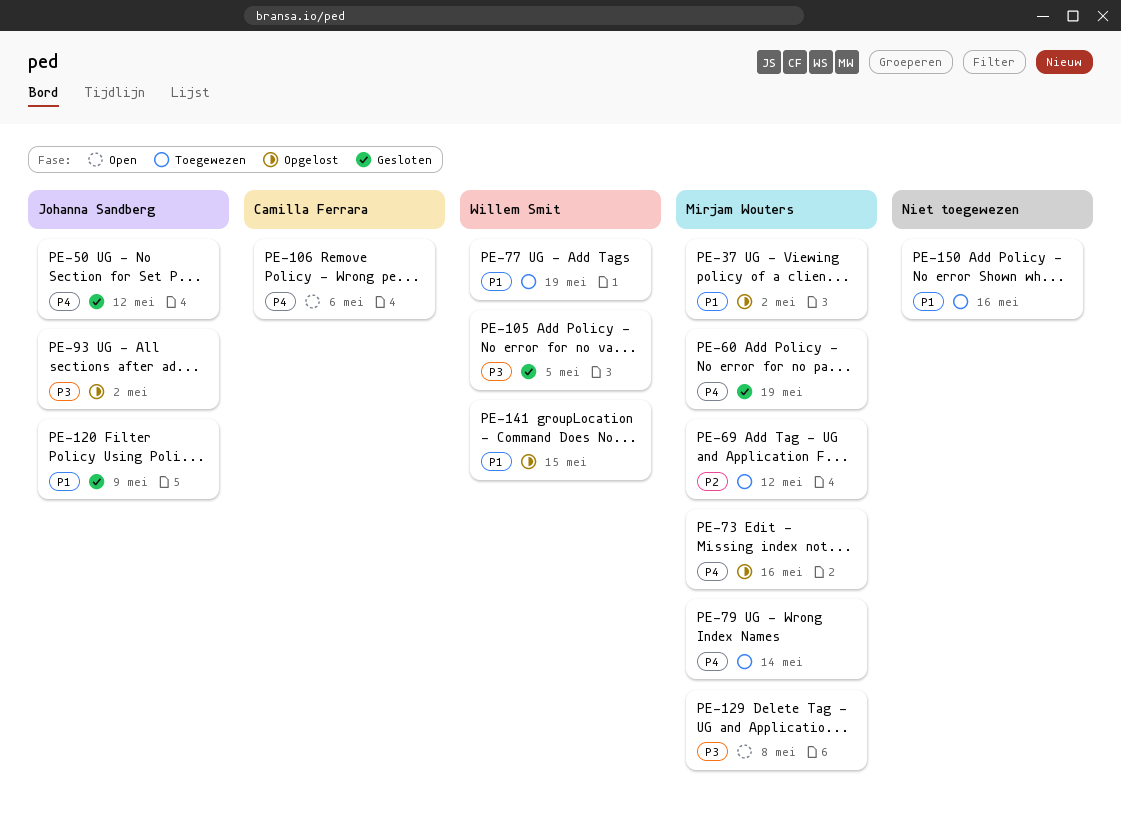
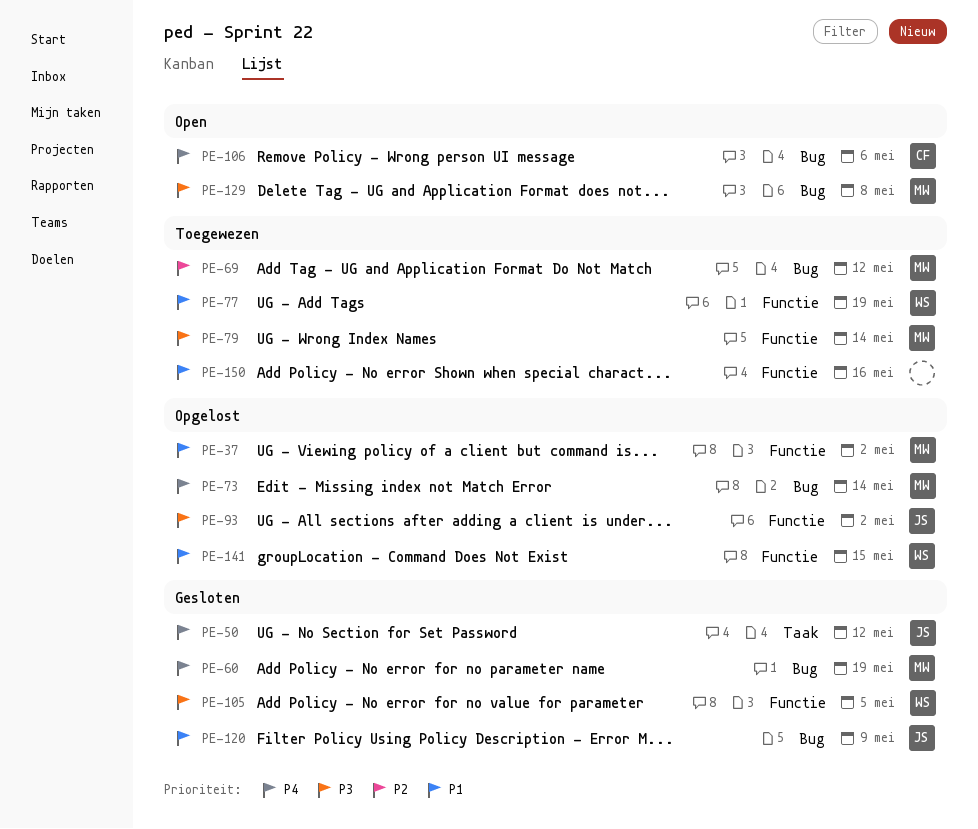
PE-73, due: May 16 -> May 14
PE-79, priority: P4 -> P3

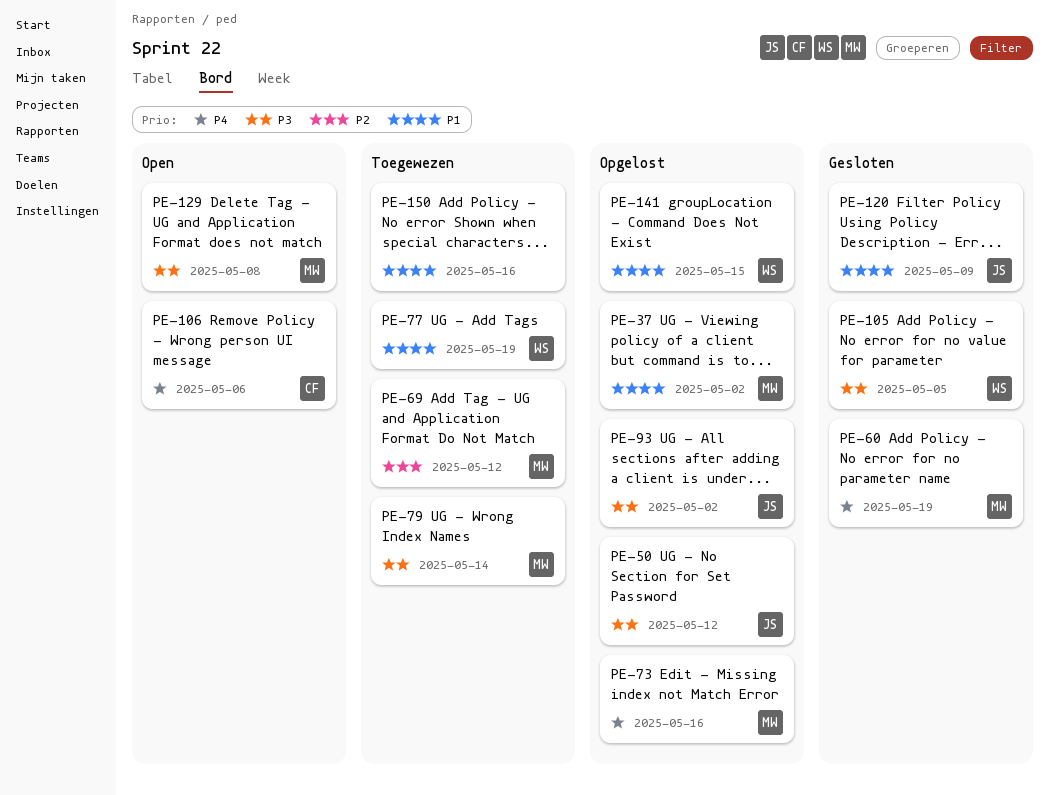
PE-50, status: Gesloten -> Opgelost
PE-50, priority: P4 -> P3
PE-73, due: May 14 -> May 16

